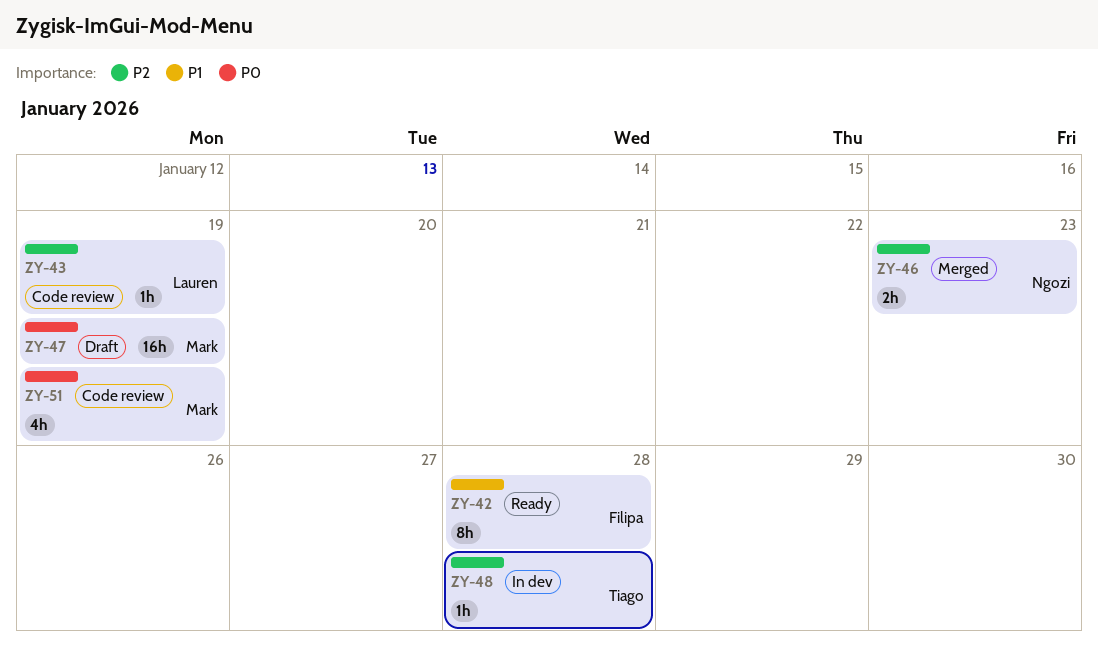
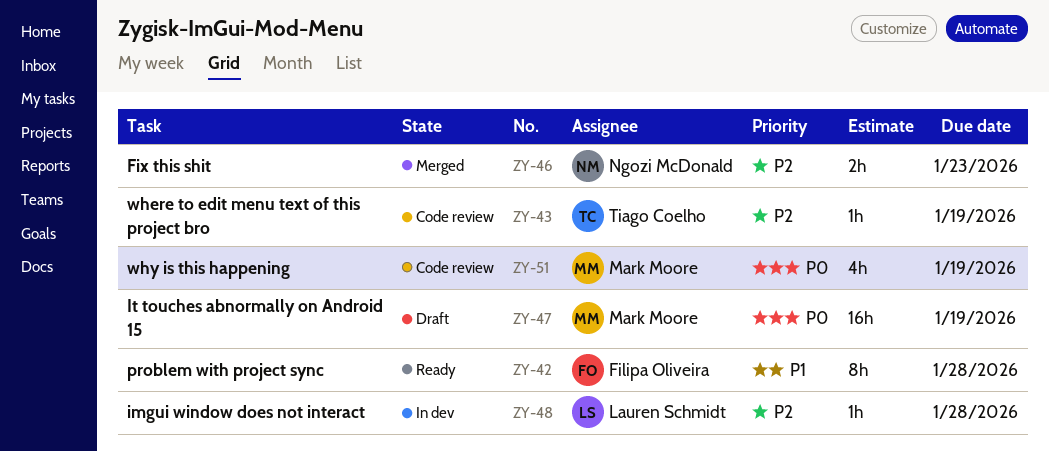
ZY-43, owner: Lauren Schmidt -> Tiago Coelho
ZY-48, owner: Tiago Coelho -> Lauren Schmidt

